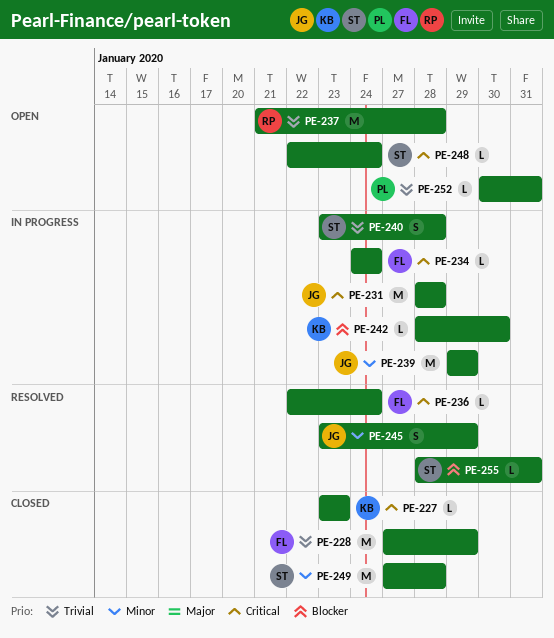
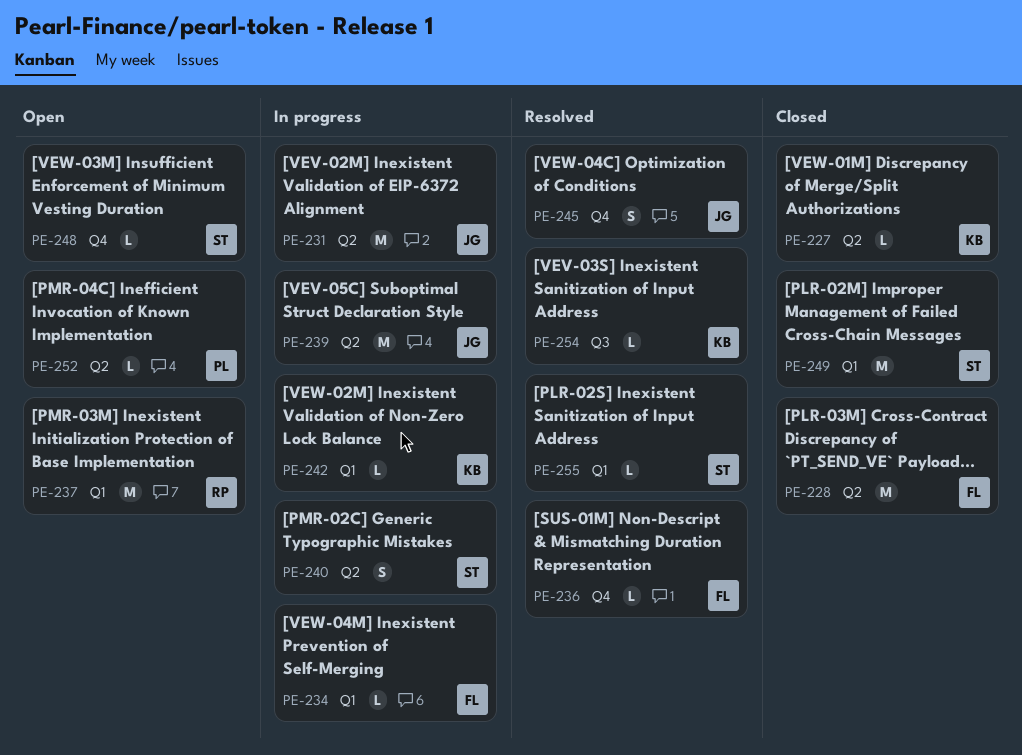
PE-254: none -> present

